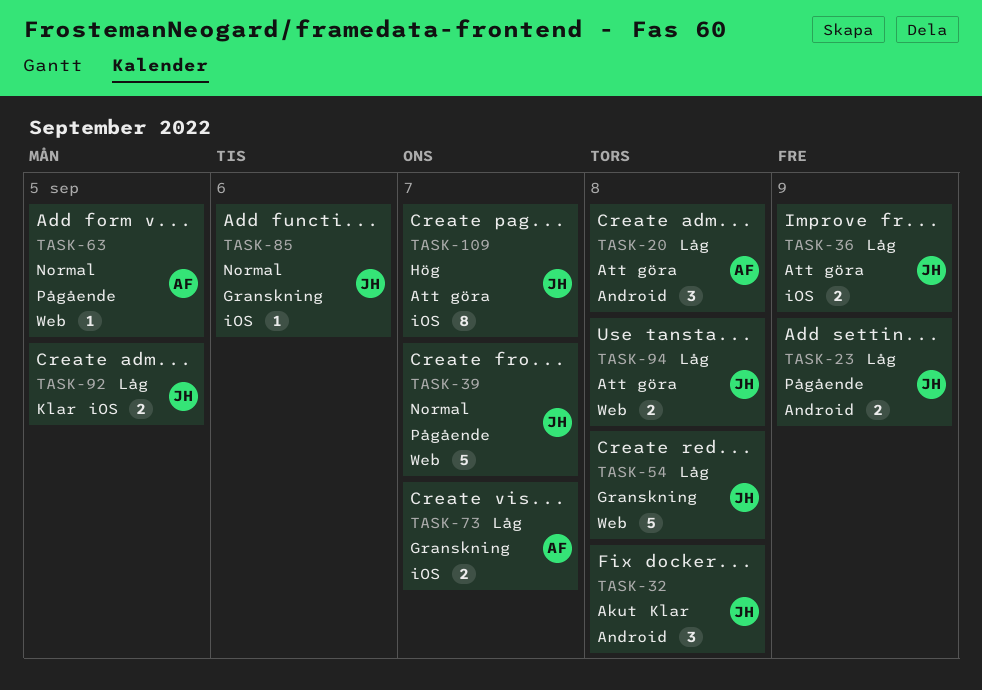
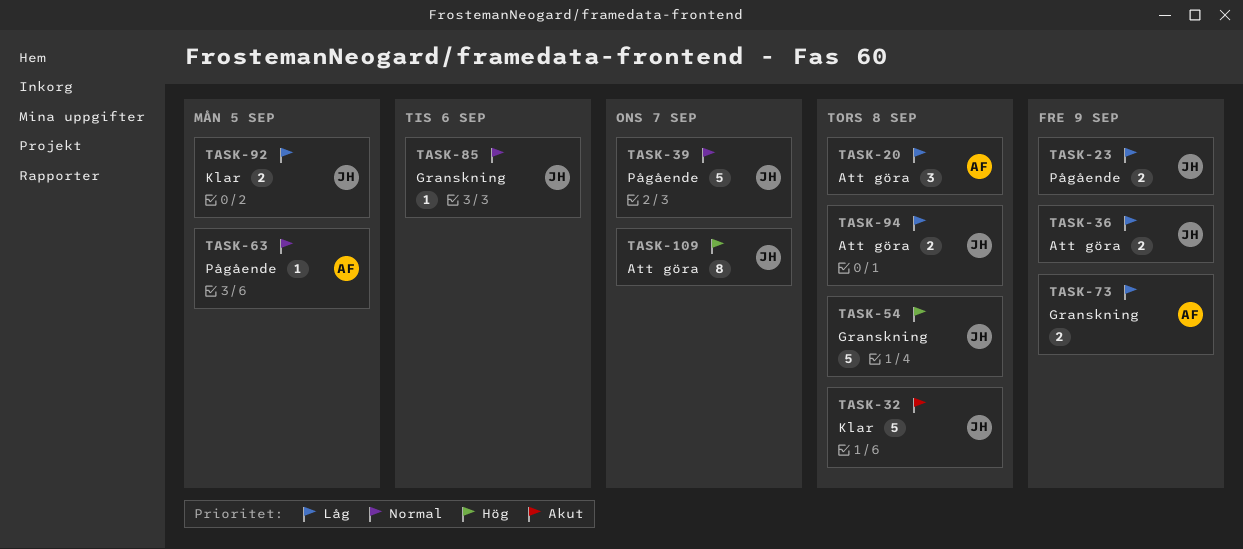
TASK-32, estimate: 3 -> 5
TASK-54, priority: Låg -> Hög
TASK-73, due: Sep 7 -> Sep 9

